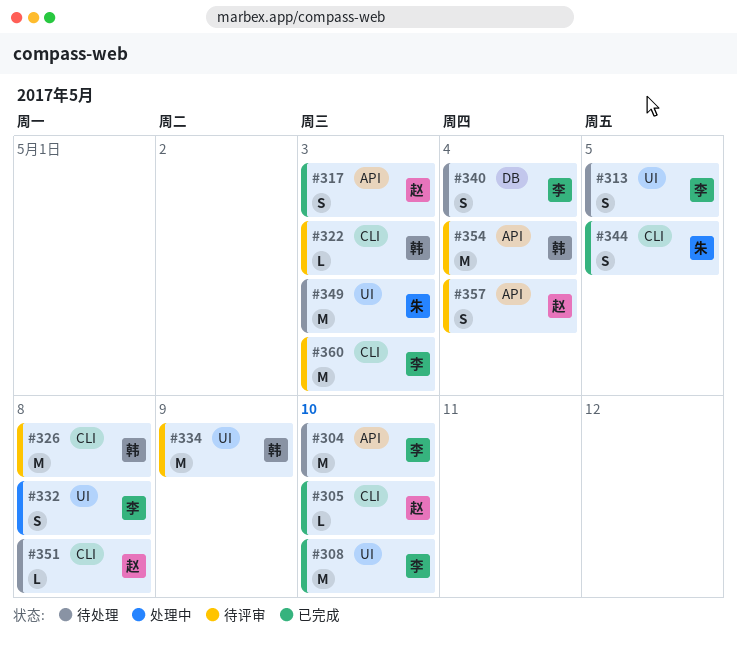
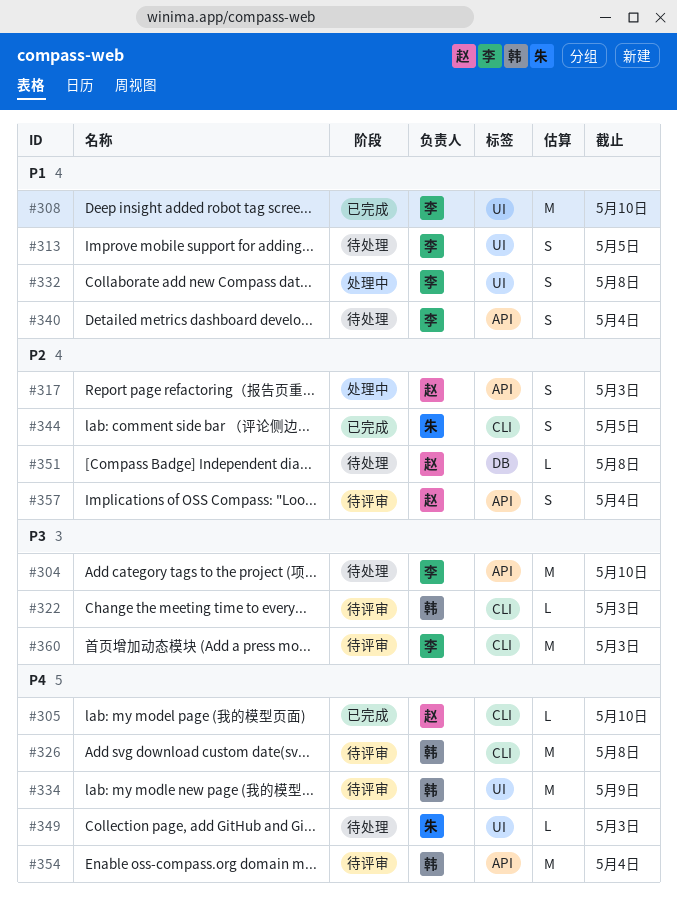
#317, status: 已完成 -> 处理中
#340, label: DB -> API
#349, estimate: M -> L
#351, label: CLI -> DB

